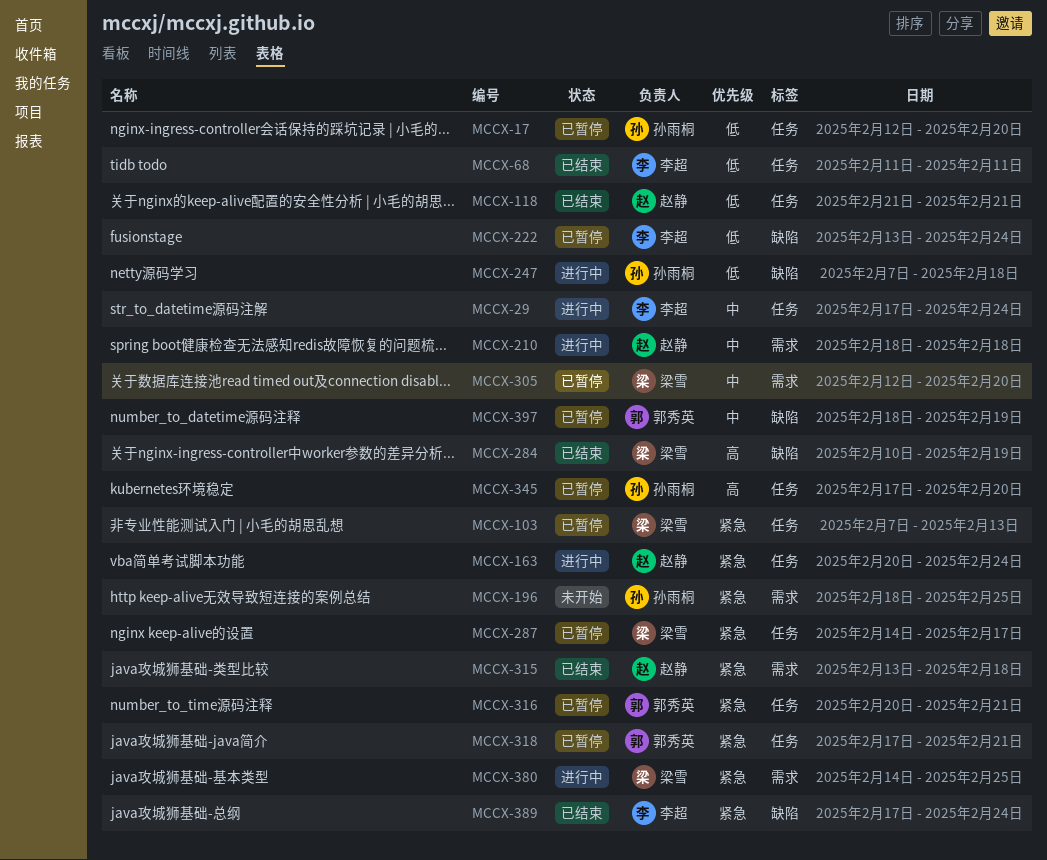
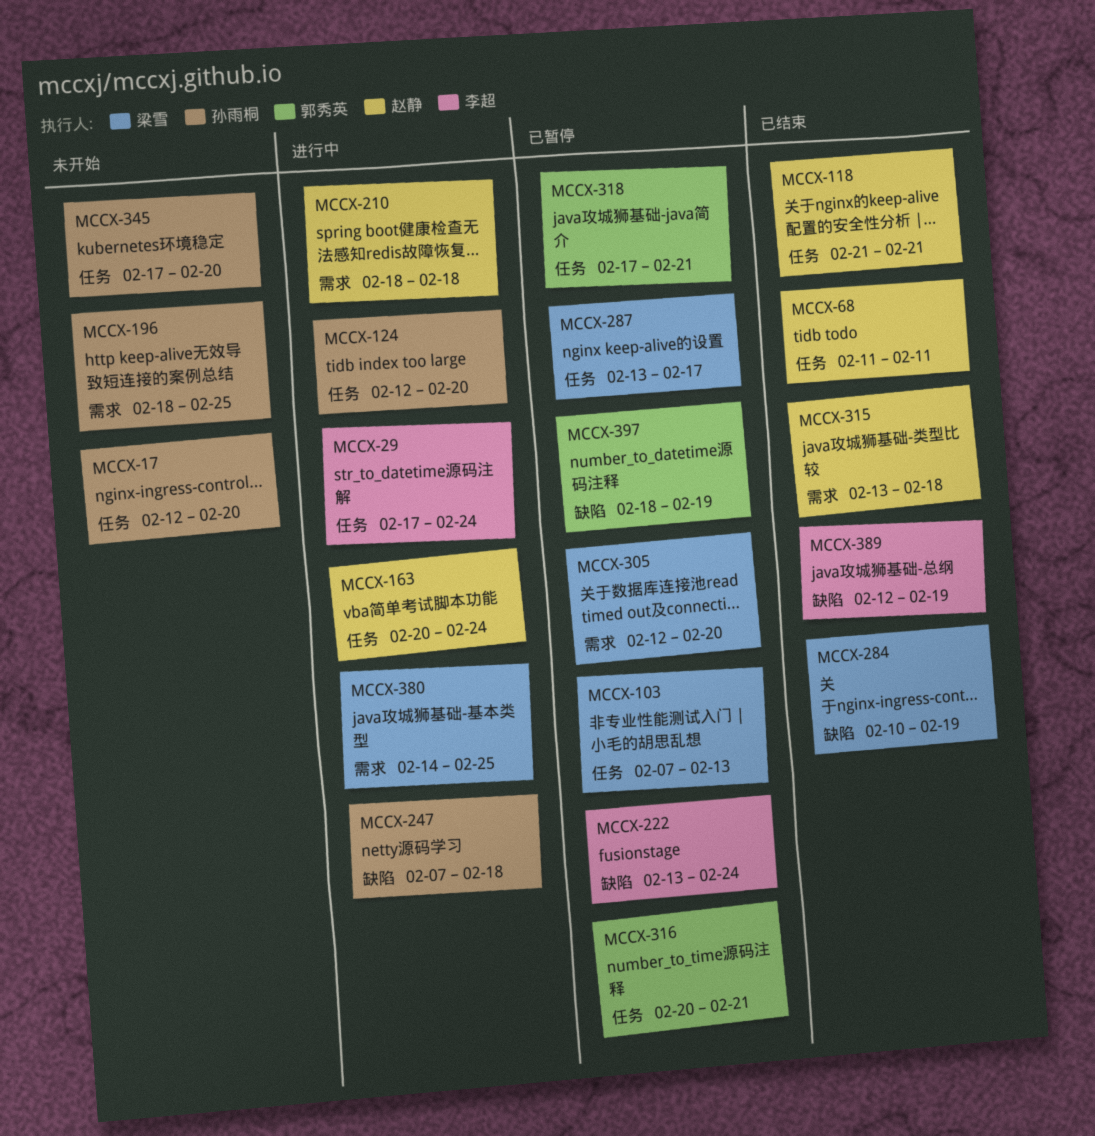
MCCX-17, status: 已暂停 -> 未开始
MCCX-68, owner: 李超 -> 赵静
MCCX-124: none -> present
MCCX-287, start: Feb 14 -> Feb 13
MCCX-345, status: 已暂停 -> 未开始
MCCX-389, start: Feb 17 -> Feb 12
MCCX-389, due: Feb 24 -> Feb 19

